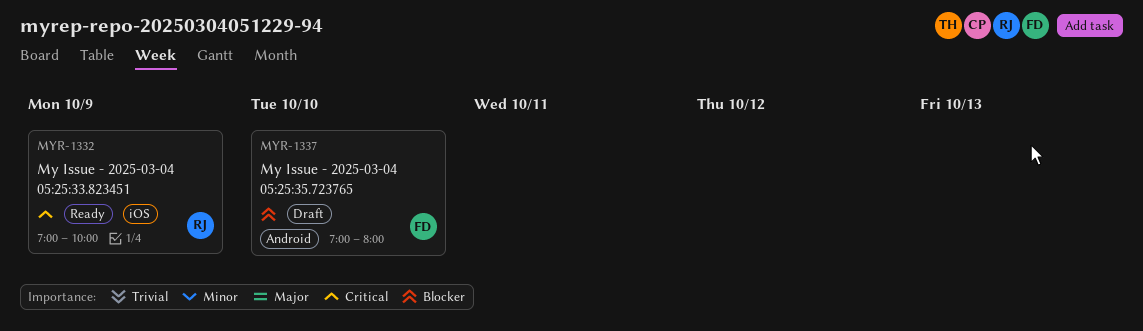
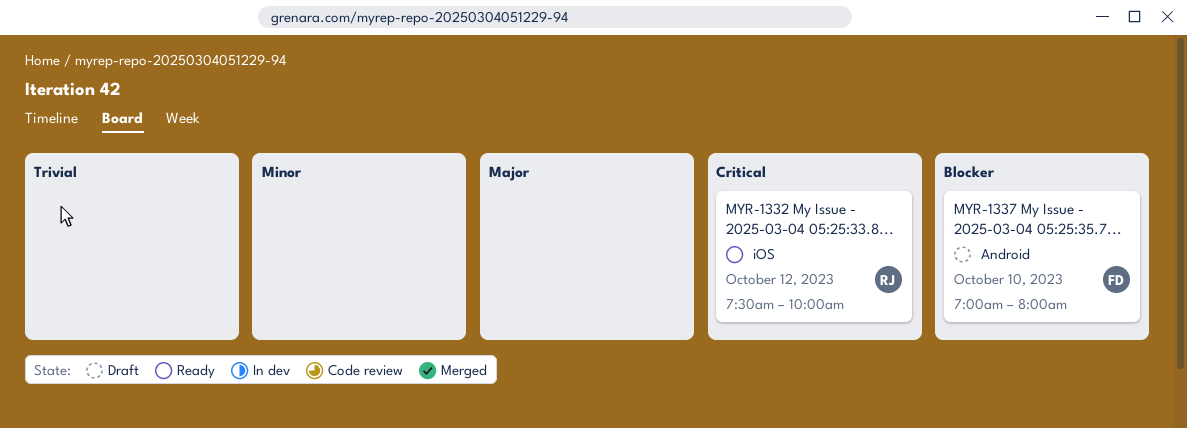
MYR-1332, day: Oct 9 -> Oct 12
MYR-1332, begins: 07:00 -> 07:30

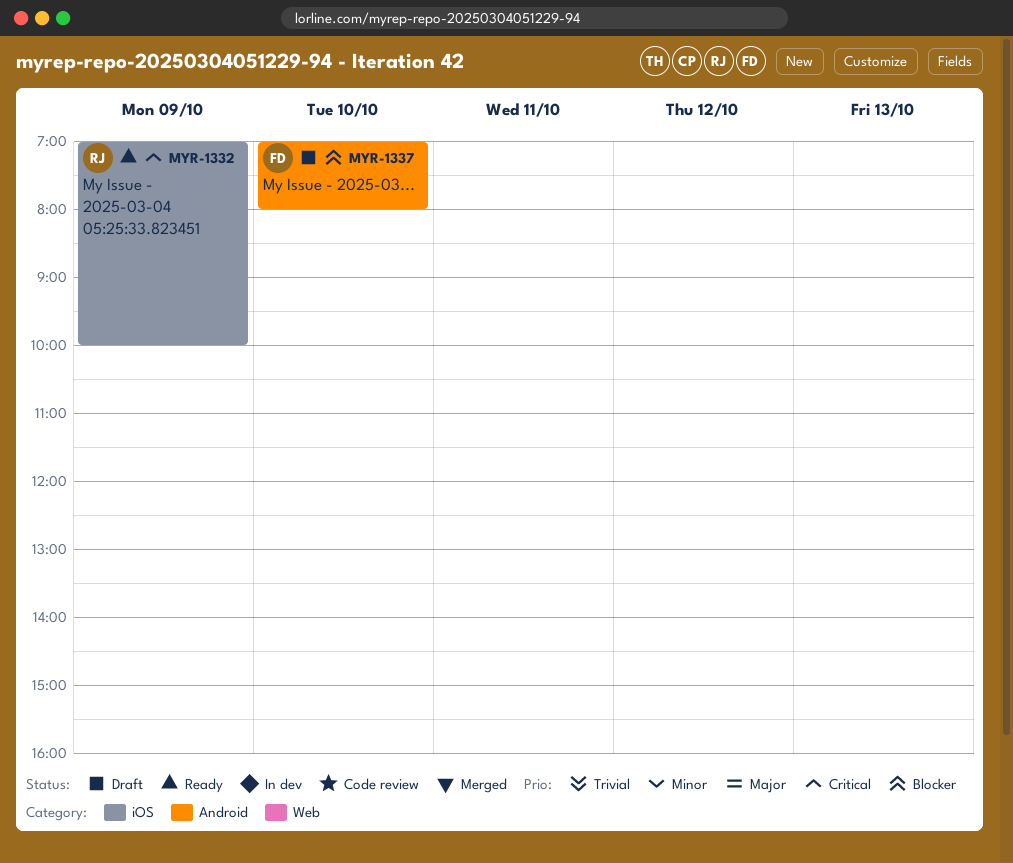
MYR-1332, day: Oct 12 -> Oct 9
MYR-1332, begins: 07:30 -> 07:00

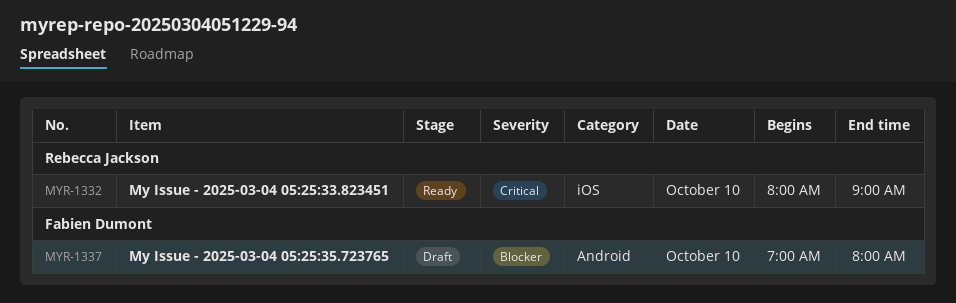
MYR-1332, day: Oct 9 -> Oct 10
MYR-1332, begins: 07:00 -> 08:00
MYR-1332, ends: 10:00 -> 09:00

